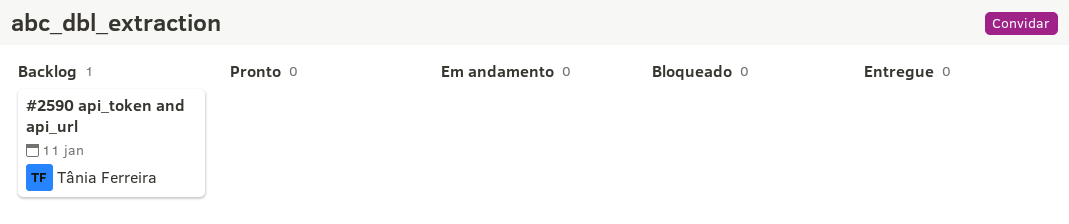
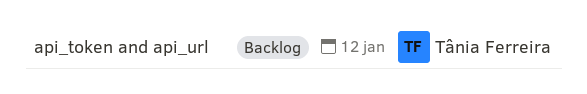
api_token and api_url, due: Jan 11 -> Jan 12

